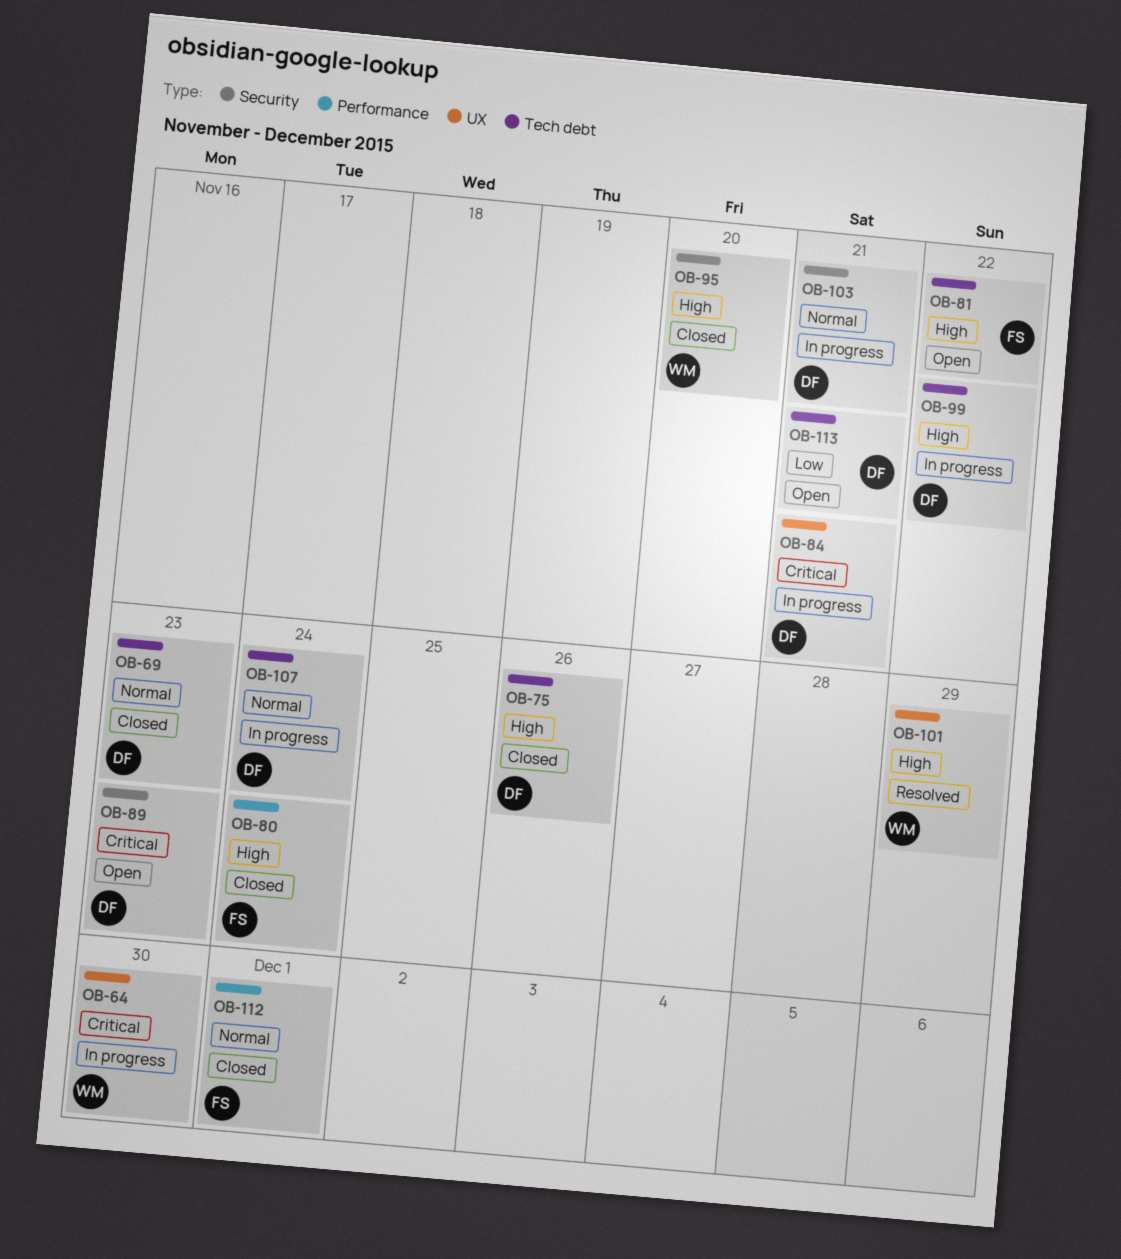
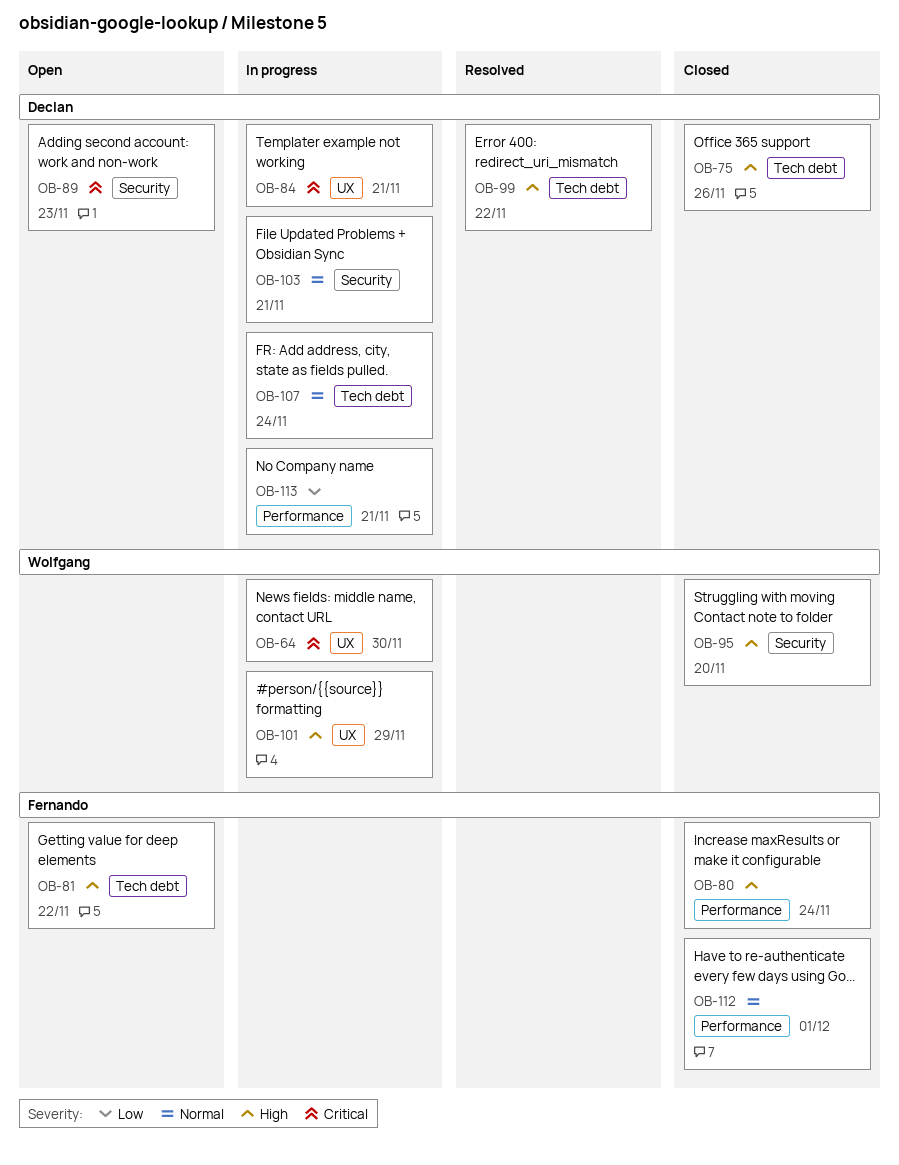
OB-69: present -> none
OB-99, status: In progress -> Resolved
OB-101, status: Resolved -> In progress
OB-113, status: Open -> In progress
OB-113, label: Tech debt -> Performance

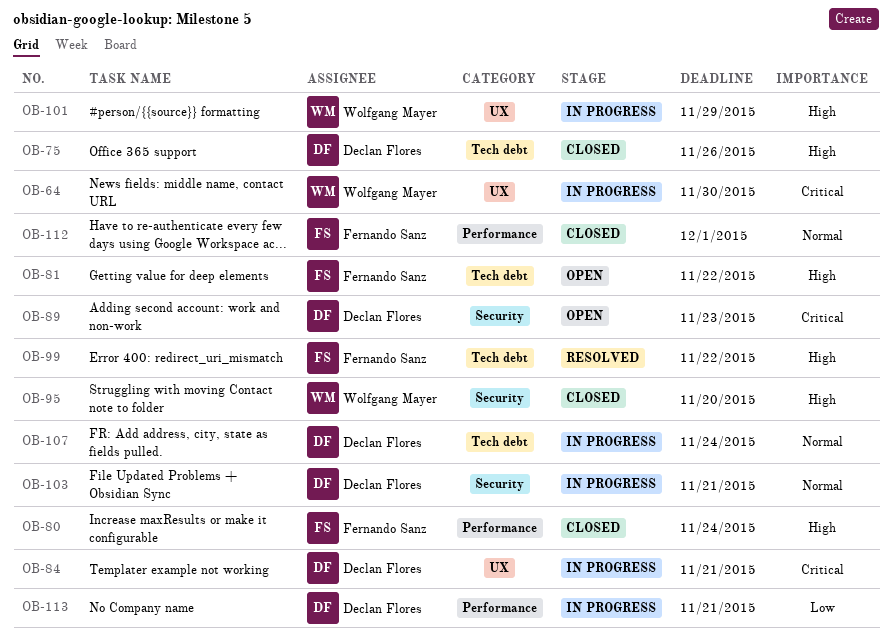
OB-99, owner: Declan Flores -> Fernando Sanz

